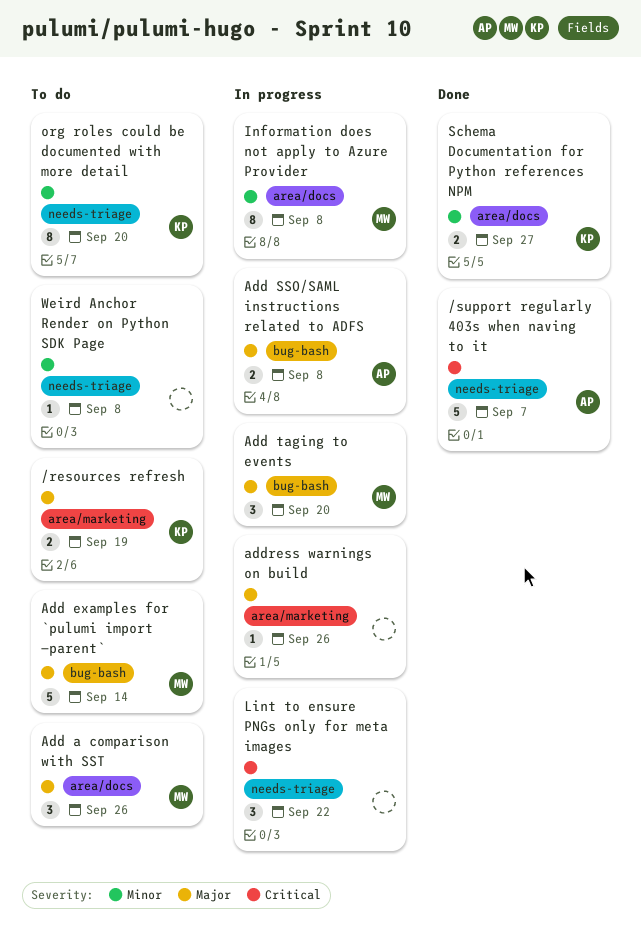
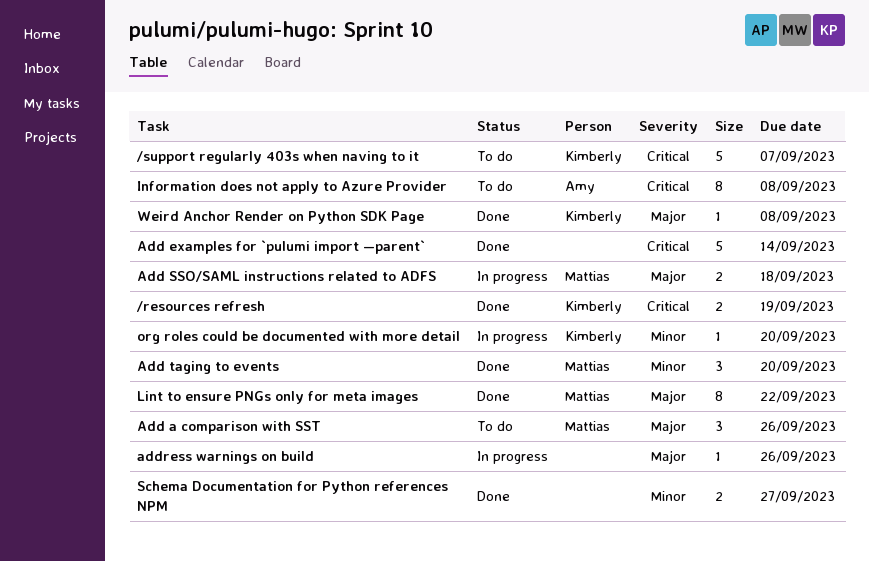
/resources refresh, status: To do -> Done
/resources refresh, priority: Major -> Critical
/support regularly 403s when naving to it, status: Done -> To do
/support regularly 403s when naving to it, owner: Amy -> Kimberly
Add examples for `pulumi import —parent`, status: To do -> Done
Add examples for `pulumi import —parent`, owner: Mattias -> none
Add examples for `pulumi import —parent`, priority: Major -> Critical
Add SSO/SAML instructions related to ADFS, owner: Amy -> Mattias
Add SSO/SAML instructions related to ADFS, due: Sep 8 -> Sep 18
Add taging to events, status: In progress -> Done
Add taging to events, priority: Major -> Minor
Information does not apply to Azure Provider, status: In progress -> To do
Information does not apply to Azure Provider, owner: Mattias -> Amy
Information does not apply to Azure Provider, priority: Minor -> Critical
Lint to ensure PNGs only for meta images, status: In progress -> Done
Lint to ensure PNGs only for meta images, owner: none -> Mattias
Lint to ensure PNGs only for meta images, priority: Critical -> Major
Lint to ensure PNGs only for meta images, estimate: 3 -> 8
org roles could be documented with more detail, status: To do -> In progress
org roles could be documented with more detail, estimate: 8 -> 1
Schema Documentation for Python references NPM, owner: Kimberly -> none
Weird Anchor Render on Python SDK Page, status: To do -> Done
Weird Anchor Render on Python SDK Page, owner: none -> Kimberly
Weird Anchor Render on Python SDK Page, priority: Minor -> Major

